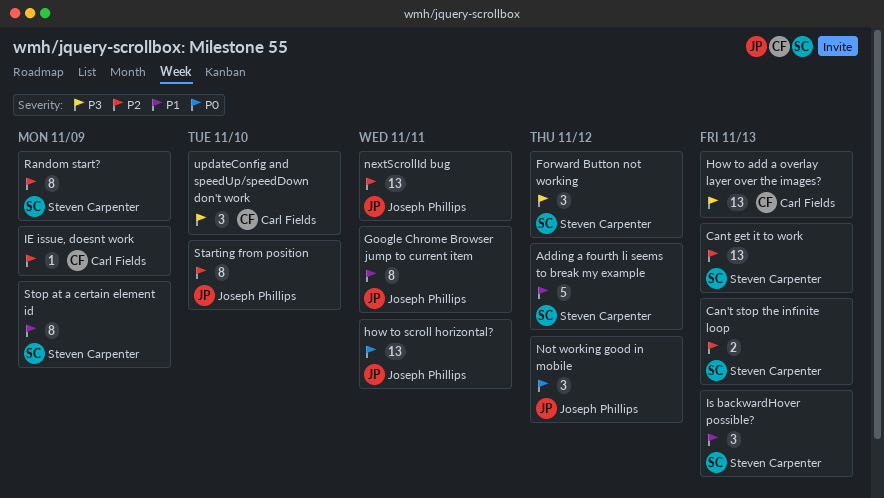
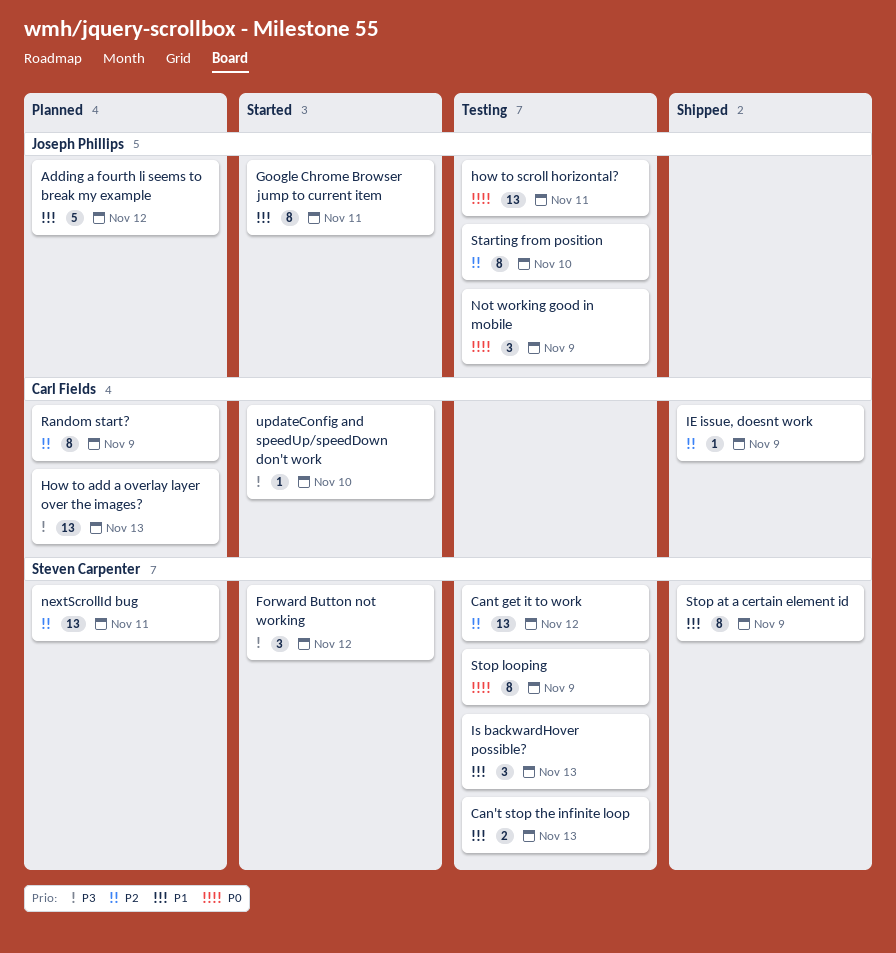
Adding a fourth li seems to break my example, owner: Steven Carpenter -> Joseph Phillips
Can't stop the infinite loop, priority: P2 -> P1
Cant get it to work, due: Nov 13 -> Nov 12
nextScrollId bug, owner: Joseph Phillips -> Steven Carpenter
Not working good in mobile, due: Nov 12 -> Nov 9
Random start?, owner: Steven Carpenter -> Carl Fields
Stop looping: none -> present
updateConfig and speedUp/speedDown don't work, estimate: 3 -> 1

